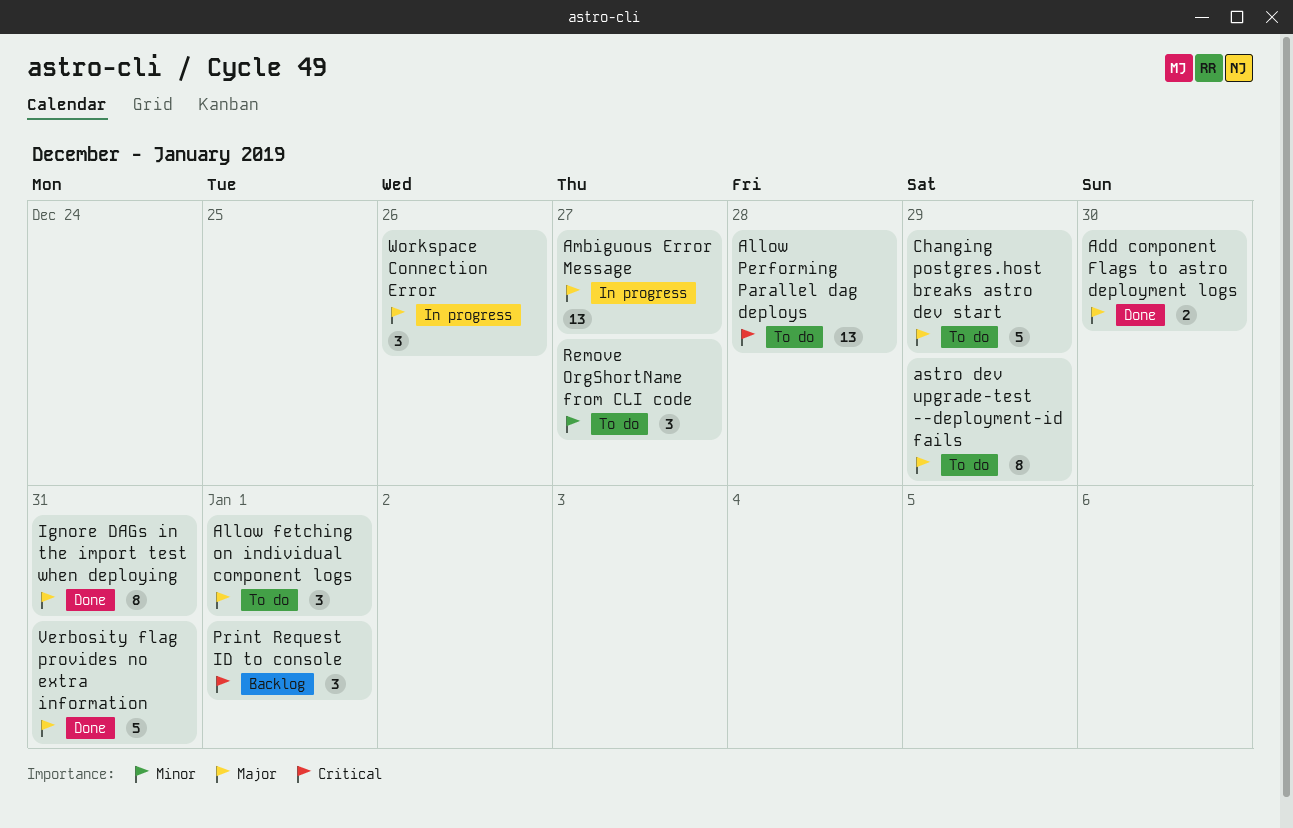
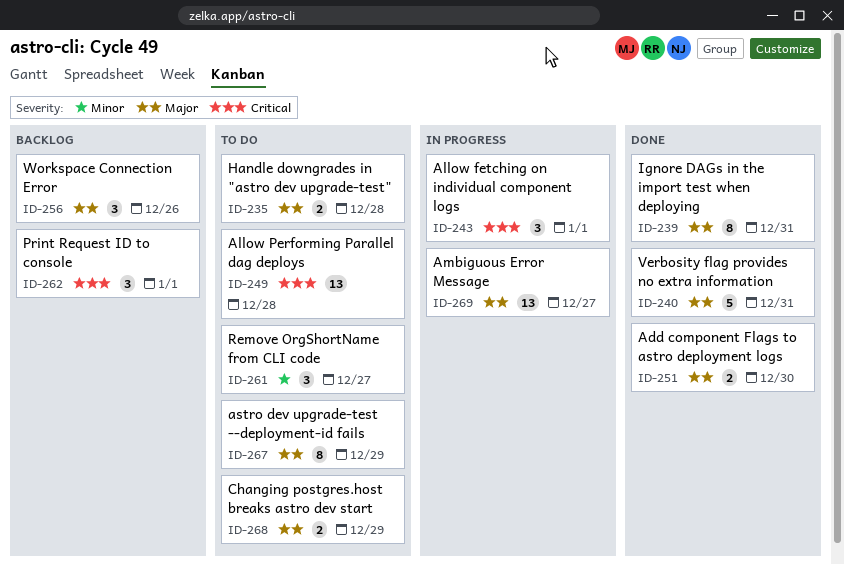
Allow fetching on individual component logs, status: To do -> In progress
Allow fetching on individual component logs, priority: Major -> Critical
Changing postgres.host breaks astro dev start, estimate: 5 -> 2
Handle downgrades in "astro dev upgrade-test": none -> present
Workspace Connection Error, status: In progress -> Backlog

